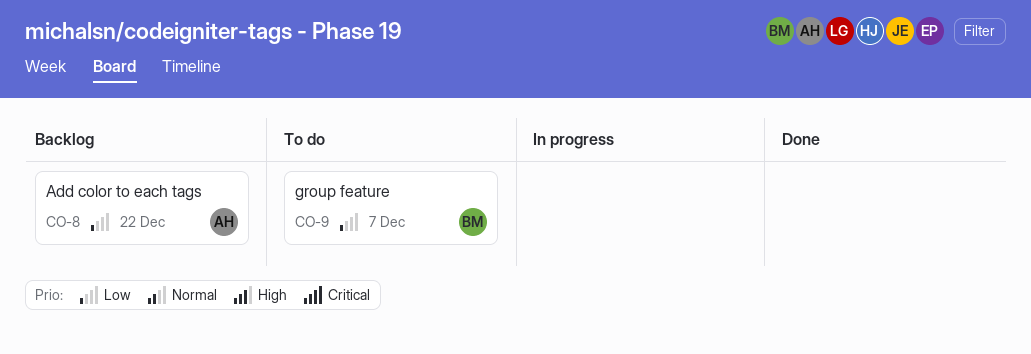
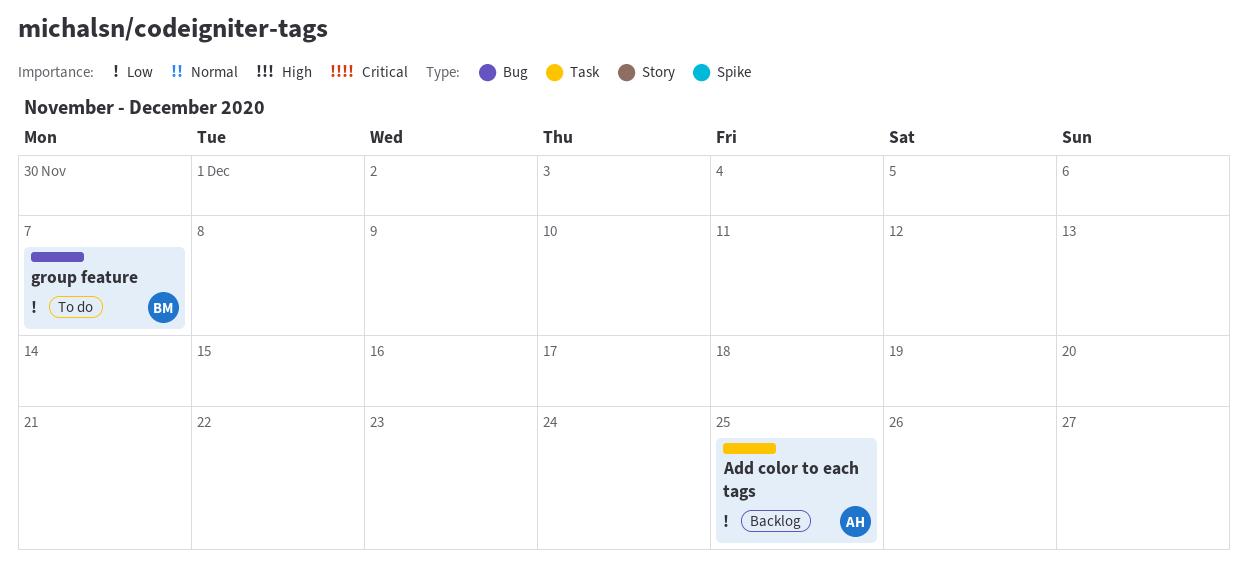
Add color to each tags, due: Dec 22 -> Dec 25

